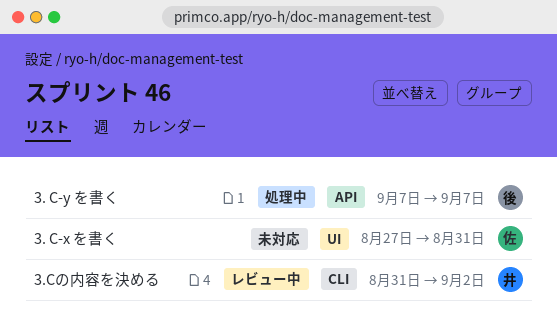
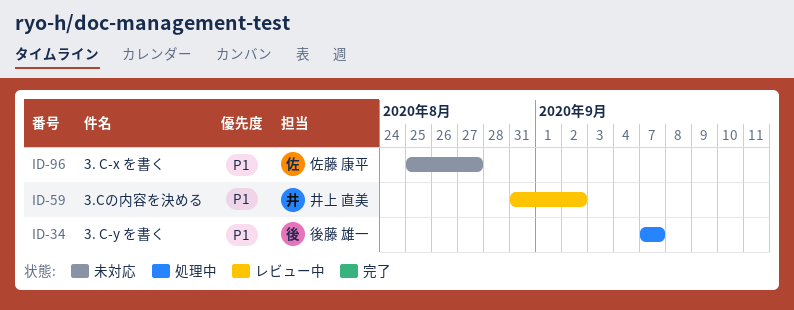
3. C-x を書く, start: Aug 27 -> Aug 25
3. C-x を書く, due: Aug 31 -> Aug 27

